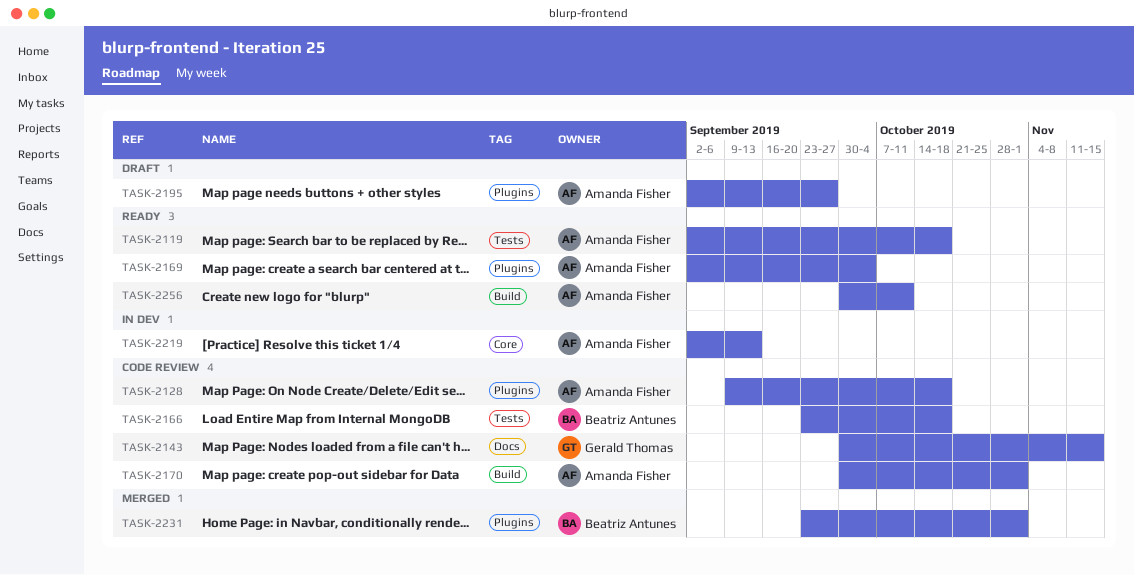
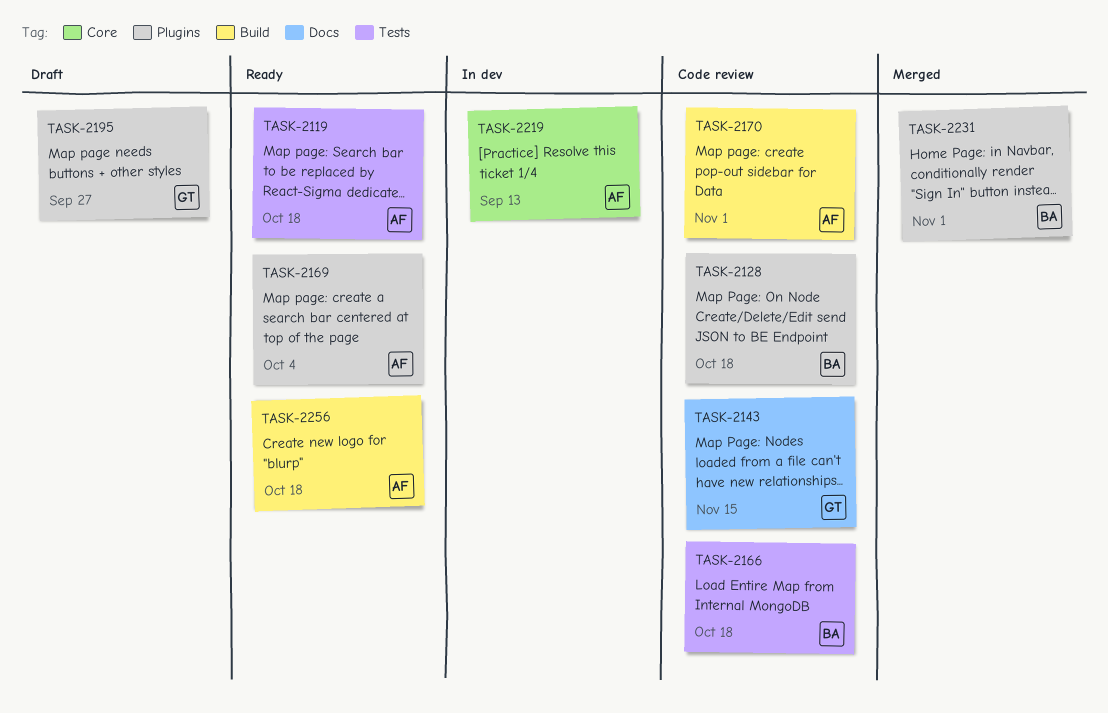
TASK-2128, owner: Amanda Fisher -> Beatriz Antunes
TASK-2195, owner: Amanda Fisher -> Gerald Thomas
TASK-2256, due: Oct 11 -> Oct 18

